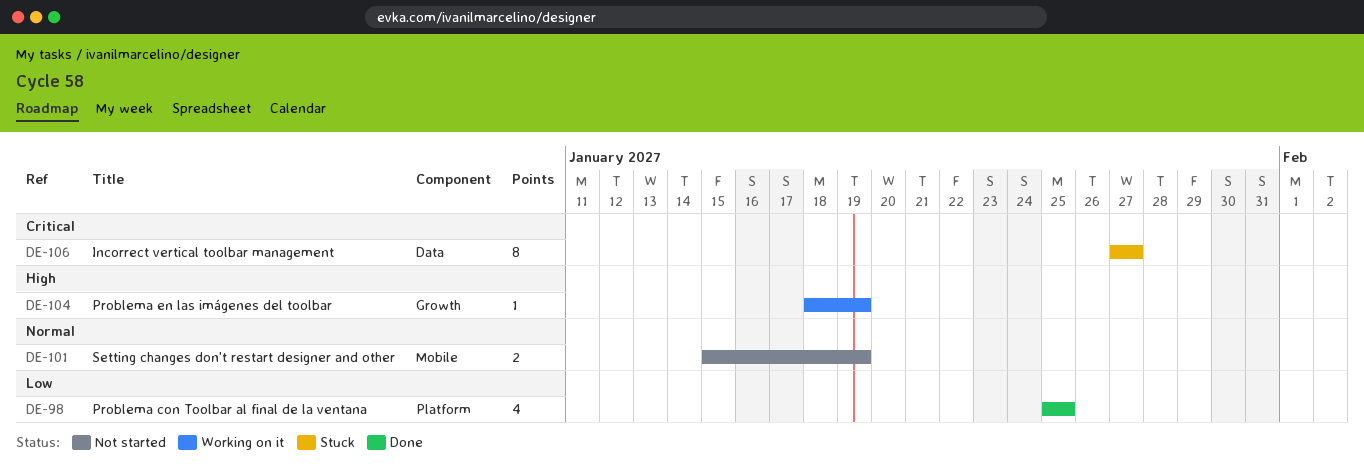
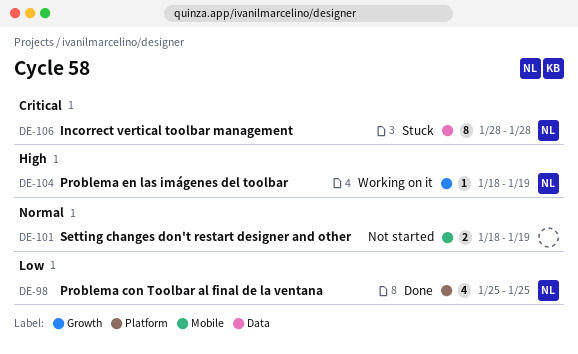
DE-101, start: Jan 15 -> Jan 18
DE-106, start: Jan 27 -> Jan 28
DE-106, due: Jan 27 -> Jan 28

